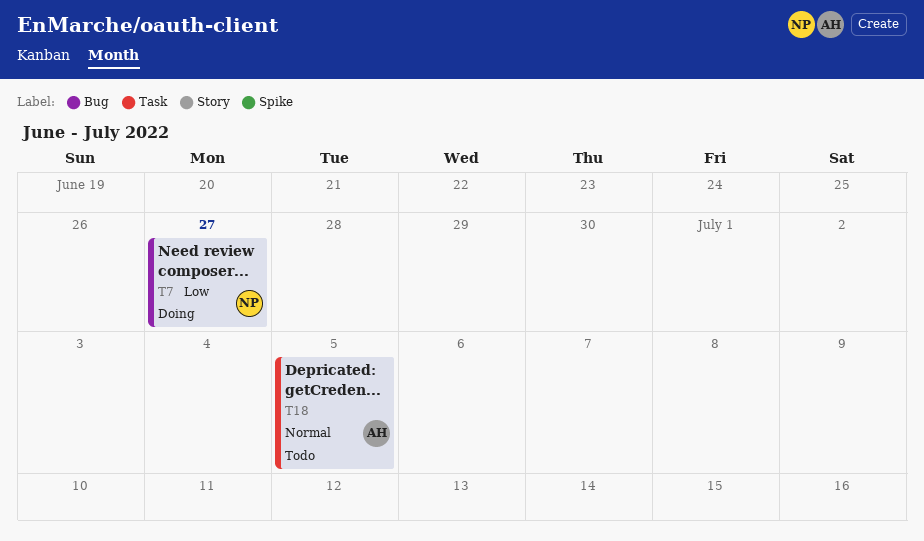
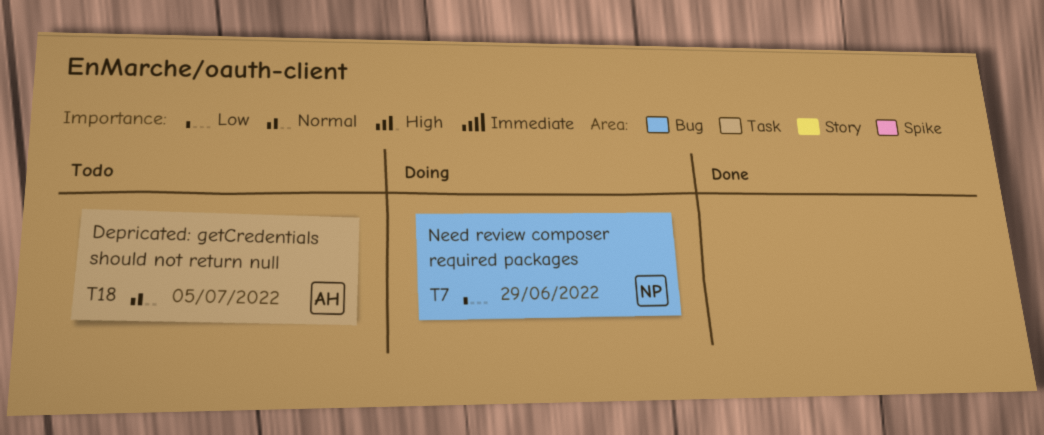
T7, due: Jun 27 -> Jun 29

